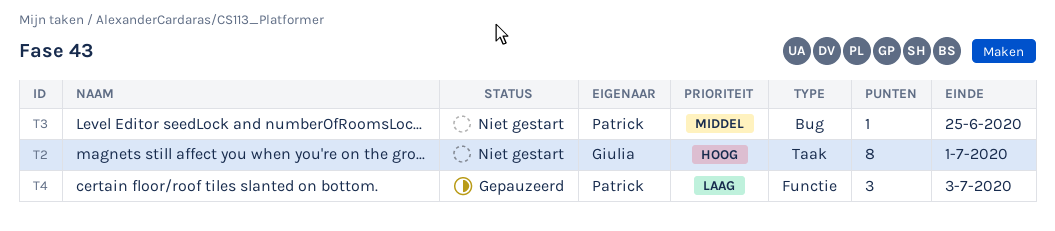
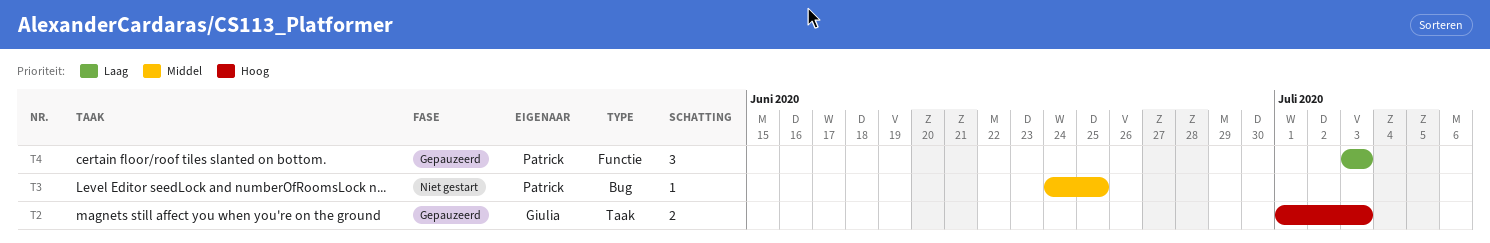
T2, status: Niet gestart -> Gepauzeerd
T2, estimate: 8 -> 2
T2, due: Jul 1 -> Jul 3

